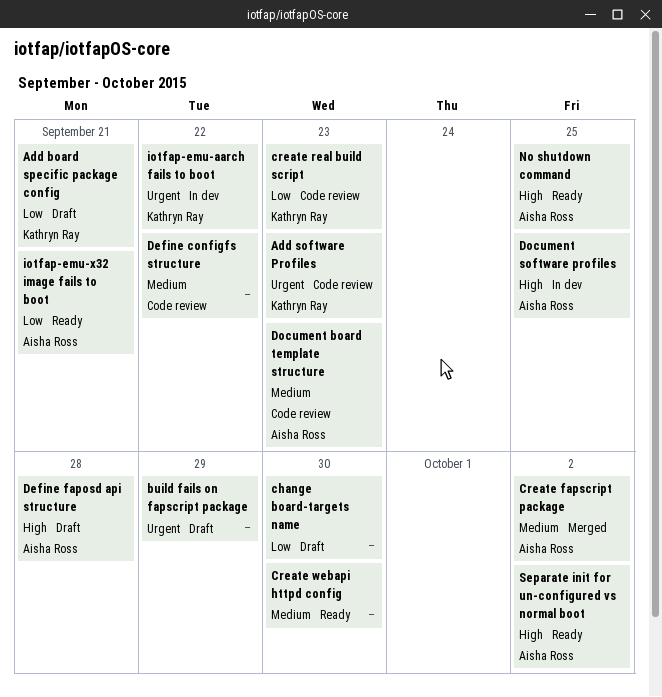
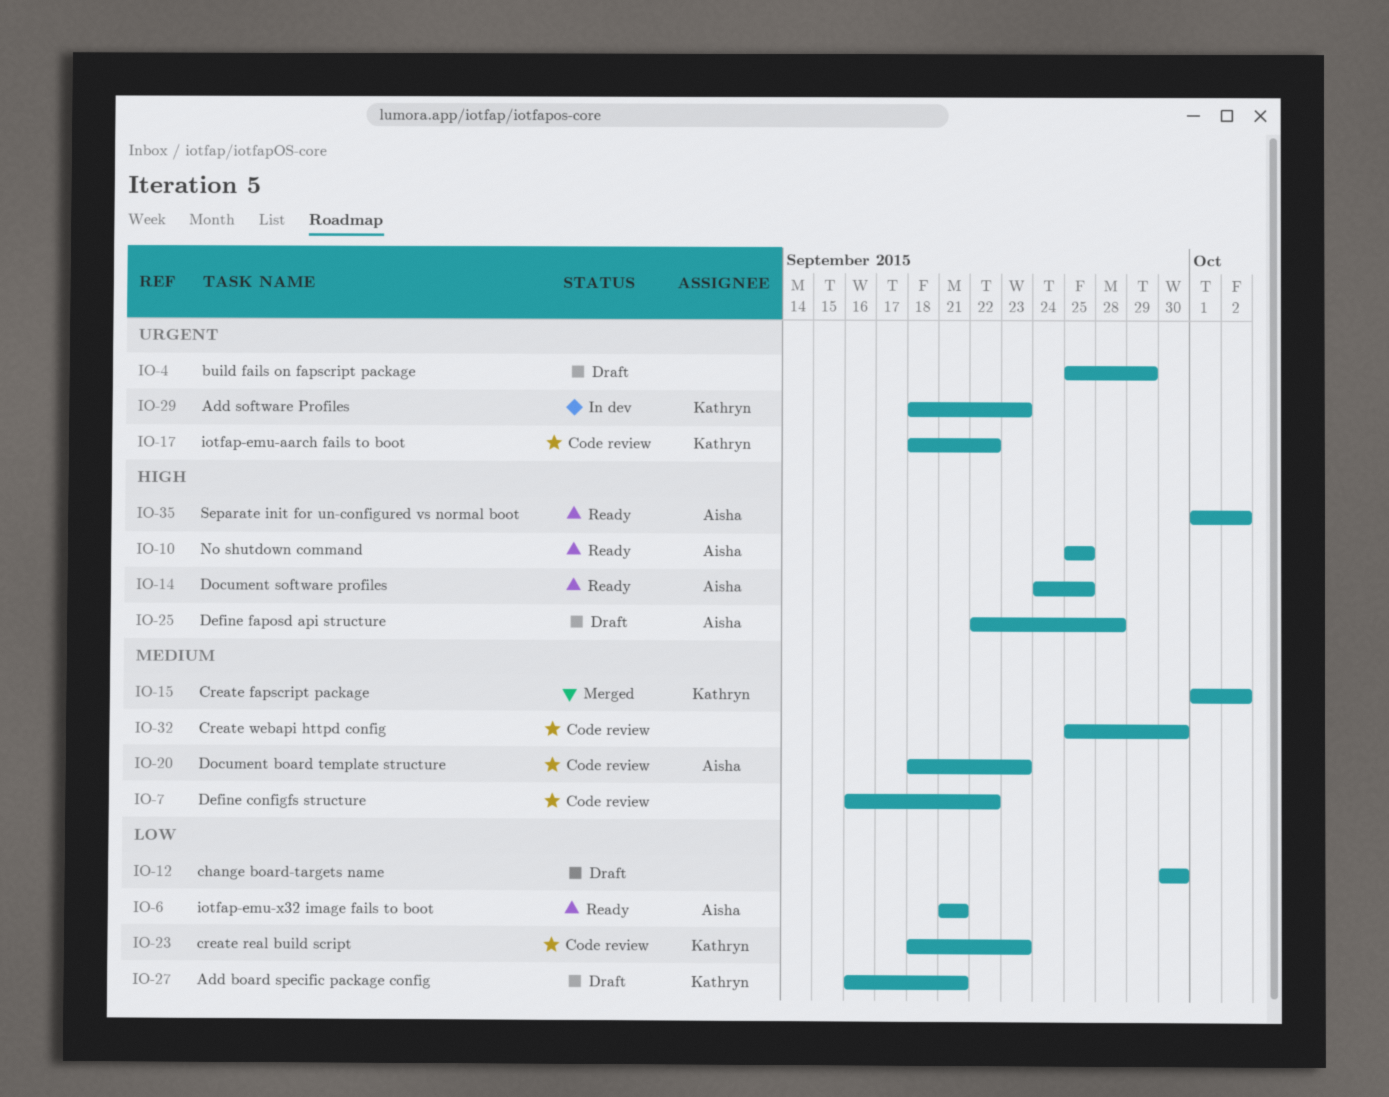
Add software Profiles, status: Code review -> In dev
Create fapscript package, owner: Aisha Ross -> Kathryn Ray
Create webapi httpd config, status: Ready -> Code review
Document software profiles, status: In dev -> Ready
iotfap-emu-aarch fails to boot, status: In dev -> Code review

